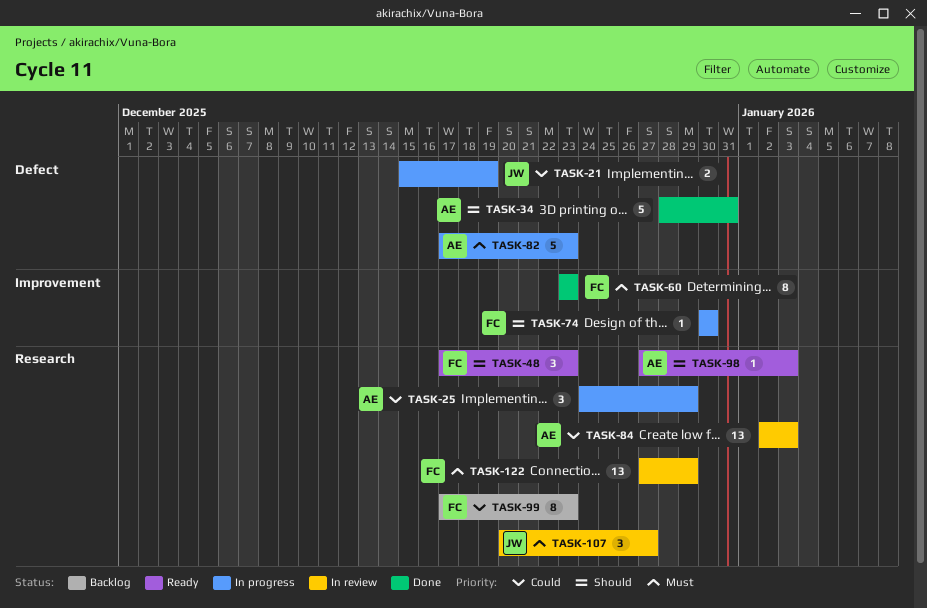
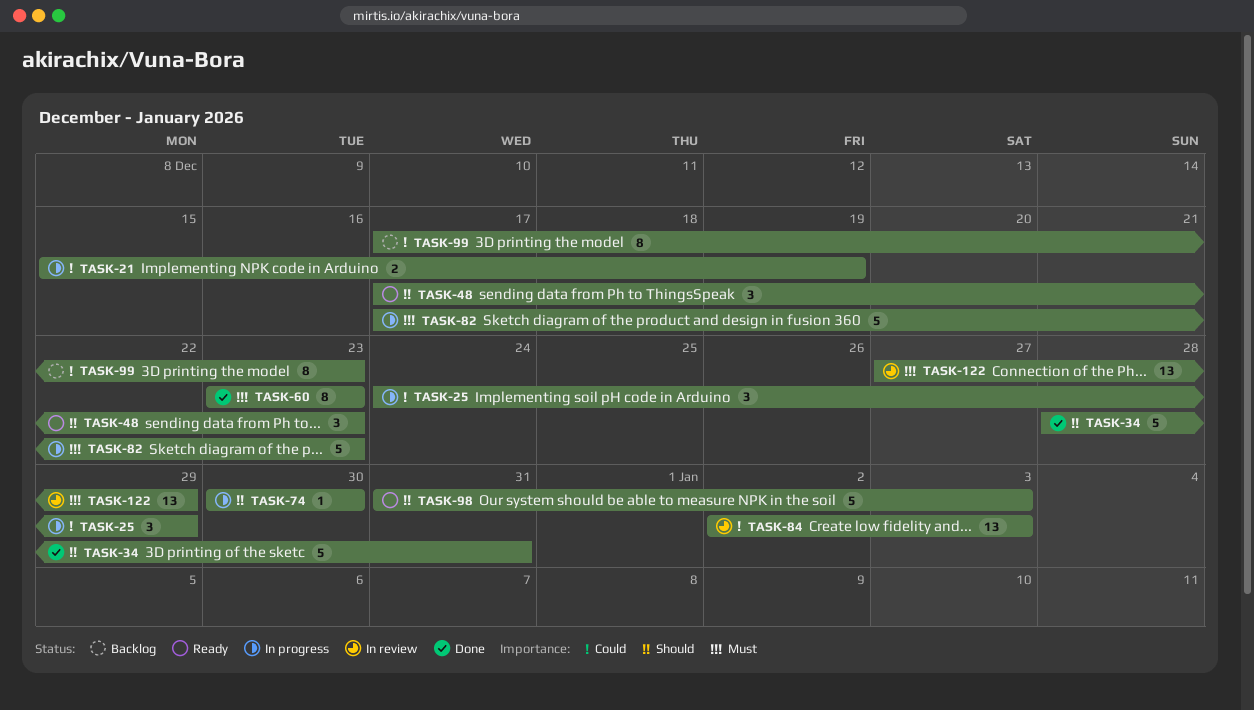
TASK-98, estimate: 1 -> 5
TASK-98, start: Dec 27 -> Dec 31
TASK-107: present -> none

